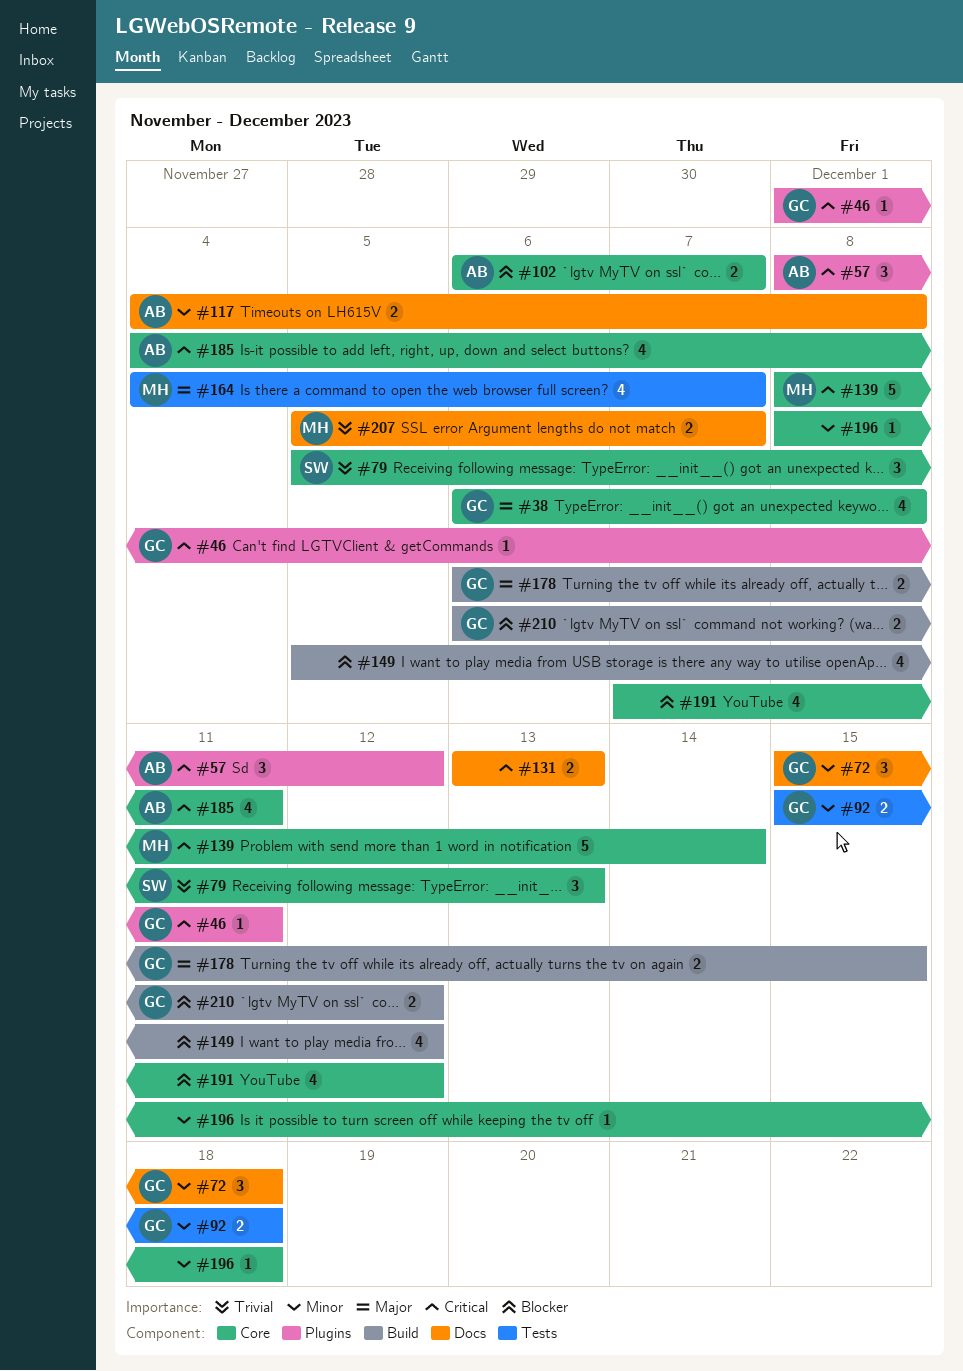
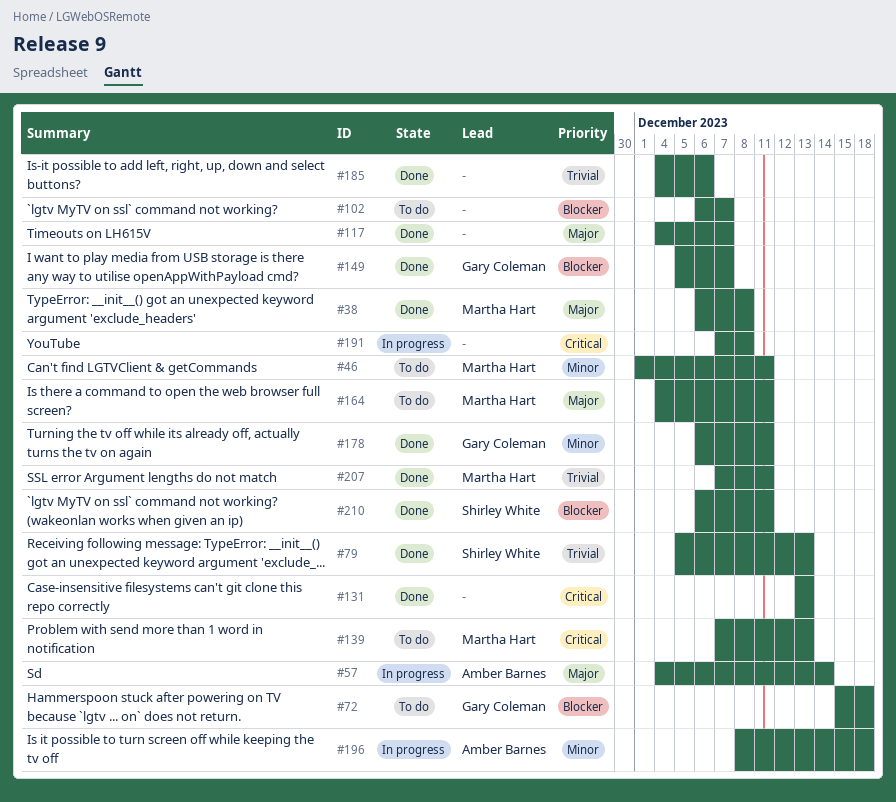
#38, owner: Gary Coleman -> Martha Hart
#46, owner: Gary Coleman -> Martha Hart
#46, priority: Critical -> Minor
#57, priority: Critical -> Major
#57, start: Dec 8 -> Dec 4
#57, due: Dec 12 -> Dec 14
#72, priority: Minor -> Blocker
#92: present -> none
#102, owner: Amber Barnes -> none
#117, owner: Amber Barnes -> none
#117, priority: Minor -> Major
#117, due: Dec 8 -> Dec 7
#139, start: Dec 8 -> Dec 7
#139, due: Dec 14 -> Dec 13
#149, owner: none -> Gary Coleman
#149, due: Dec 12 -> Dec 7
#164, due: Dec 7 -> Dec 11
#178, priority: Major -> Minor
#178, due: Dec 15 -> Dec 11
#185, owner: Amber Barnes -> none
#185, priority: Critical -> Trivial
#185, due: Dec 11 -> Dec 6
#191, priority: Blocker -> Critical
#191, due: Dec 12 -> Dec 8
#196, owner: none -> Amber Barnes
#207, start: Dec 5 -> Dec 7
#207, due: Dec 7 -> Dec 11
#210, owner: Gary Coleman -> Shirley White
#210, due: Dec 12 -> Dec 11

